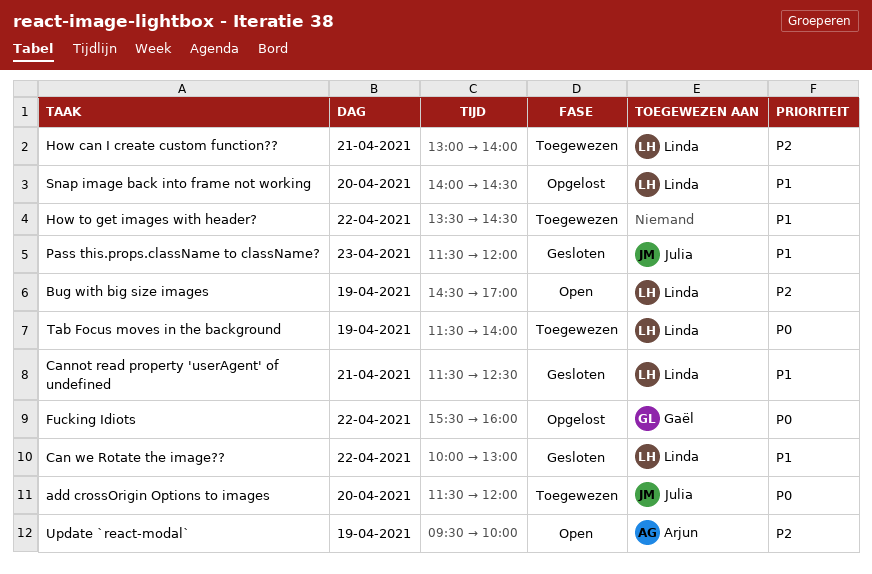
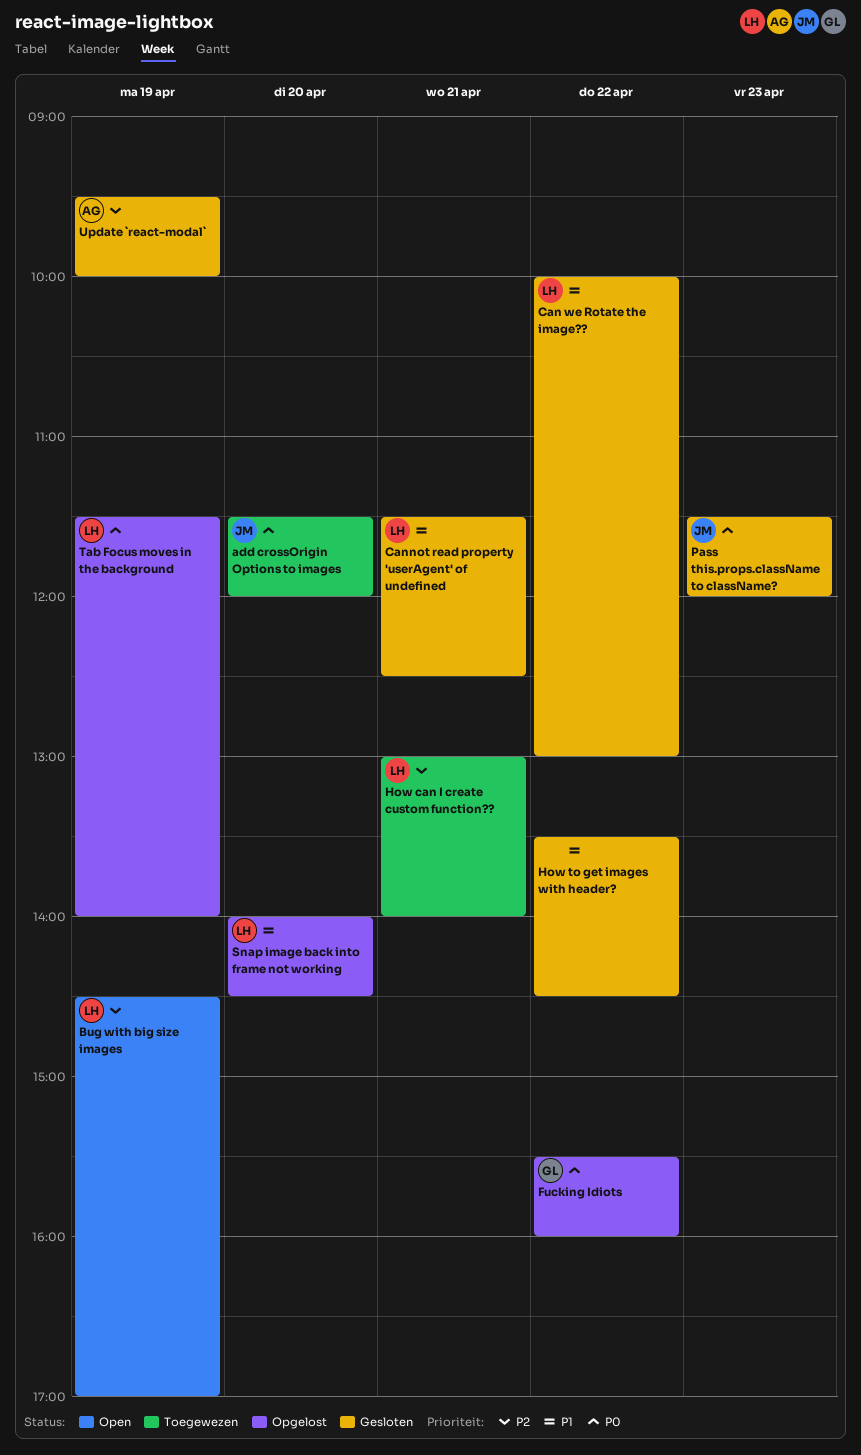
How to get images with header?, status: Toegewezen -> Gesloten
Pass this.props.className to className?, priority: P1 -> P0
Tab Focus moves in the background, status: Toegewezen -> Opgelost
Update `react-modal`, status: Open -> Gesloten

